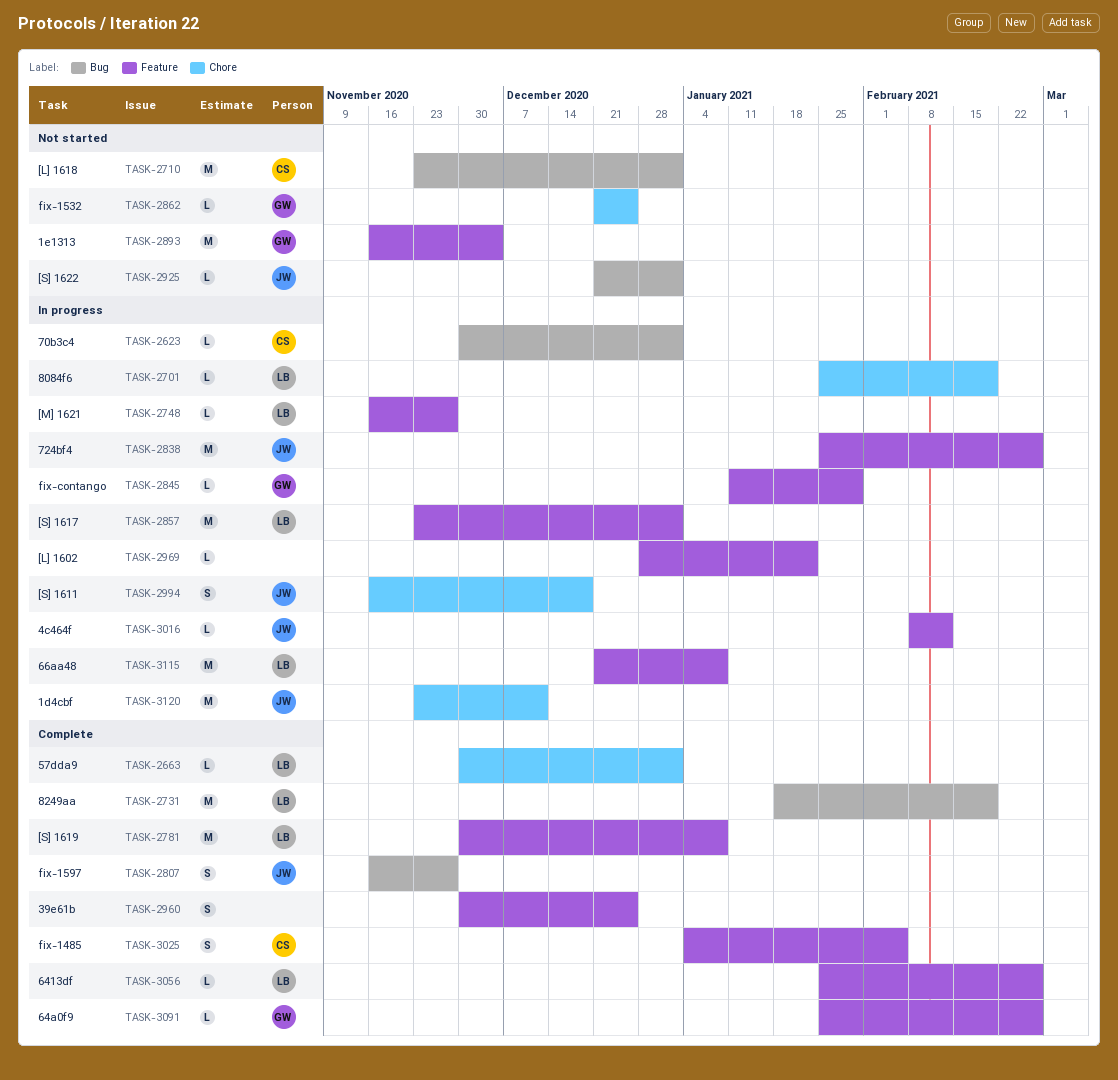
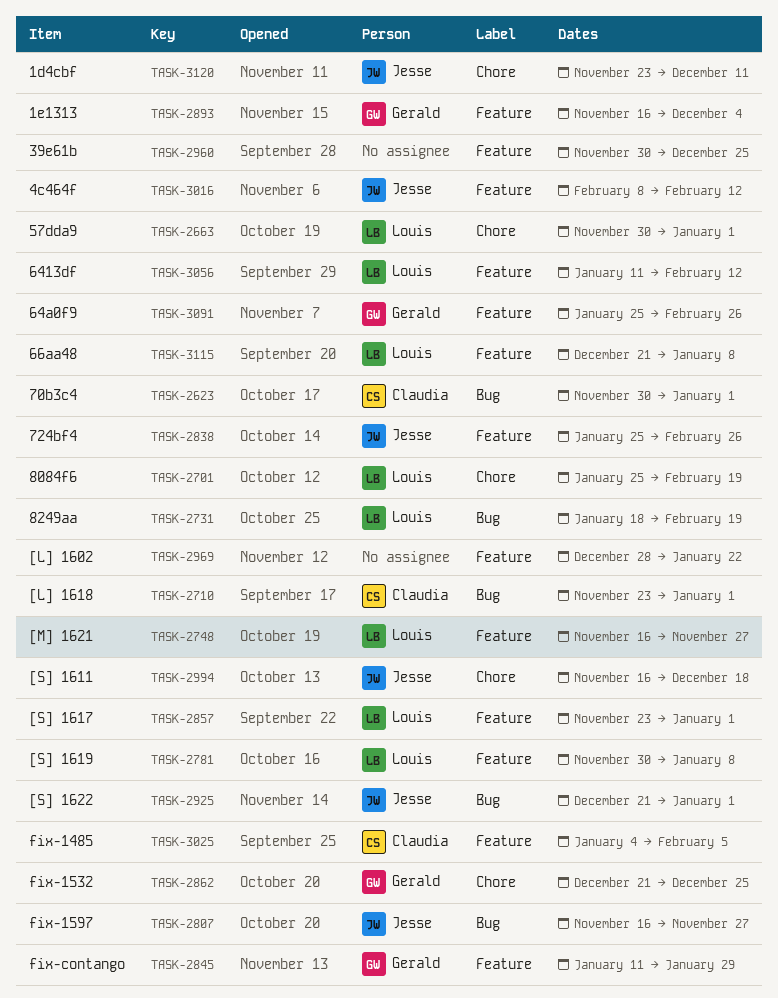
TASK-3056, start: Jan 25 -> Jan 11
TASK-3056, due: Feb 26 -> Feb 12

